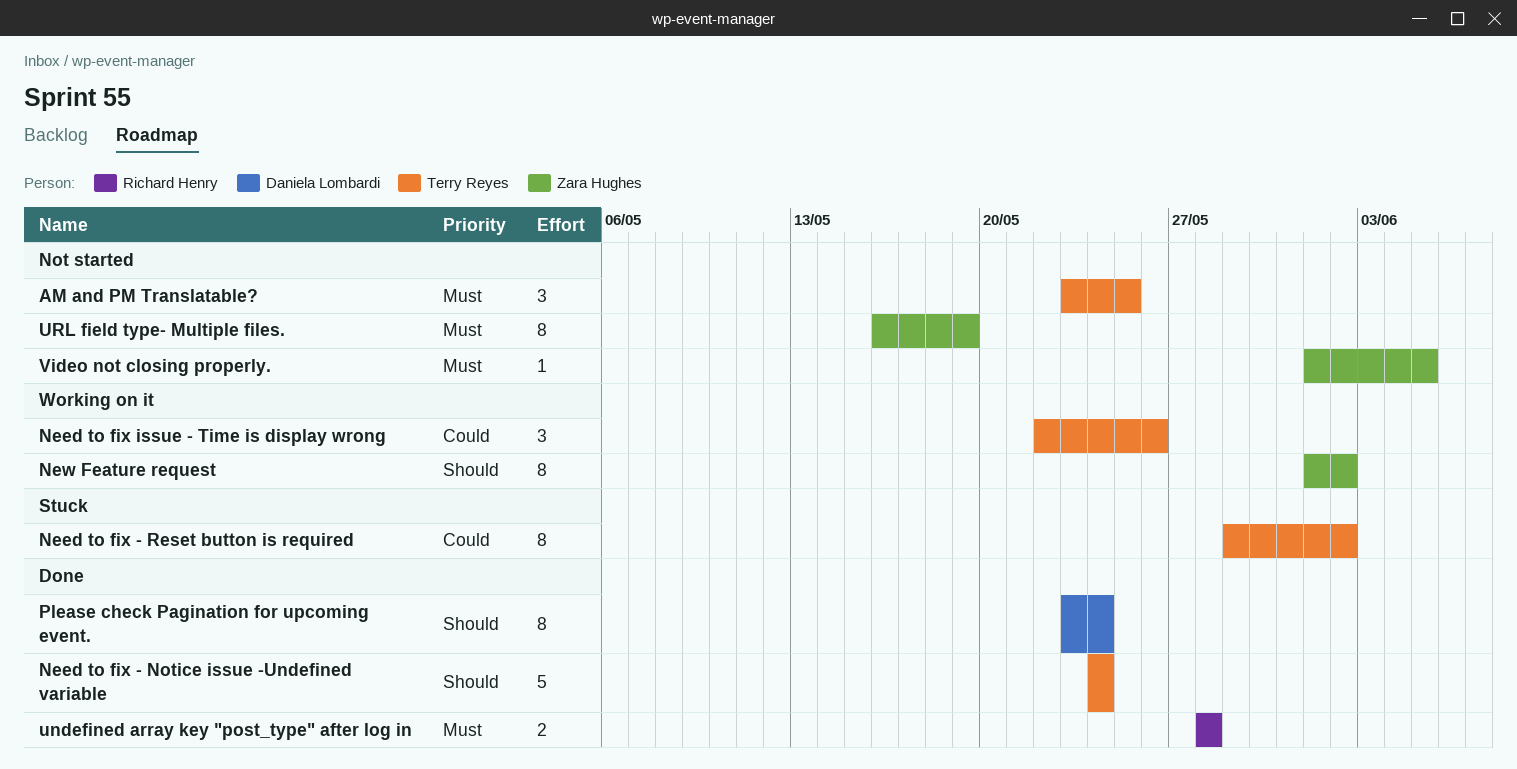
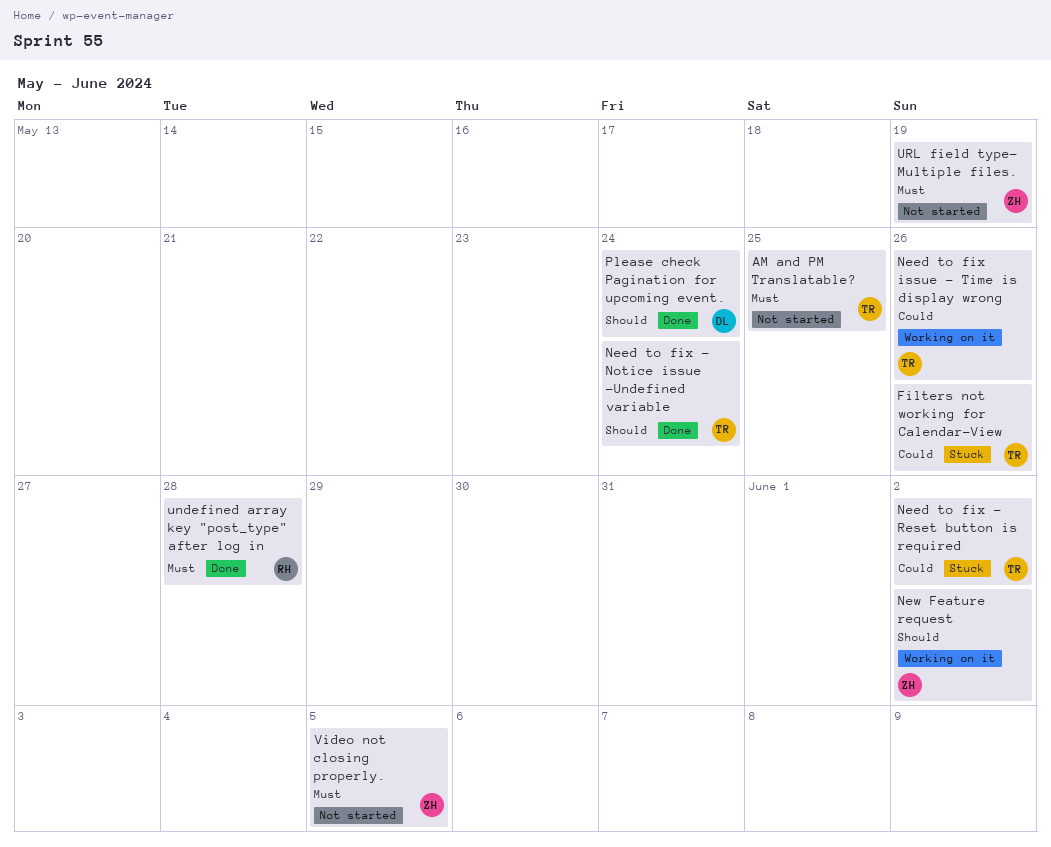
Filters not working for Calendar-View: none -> present

